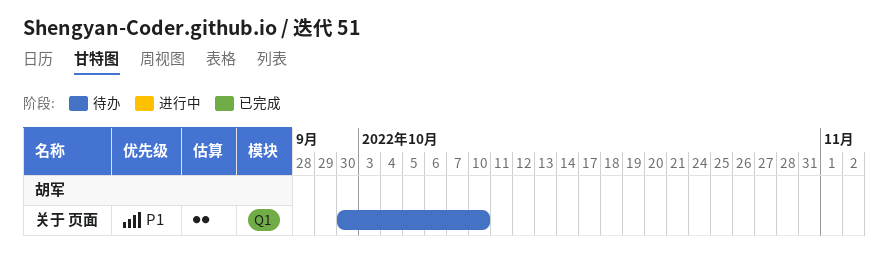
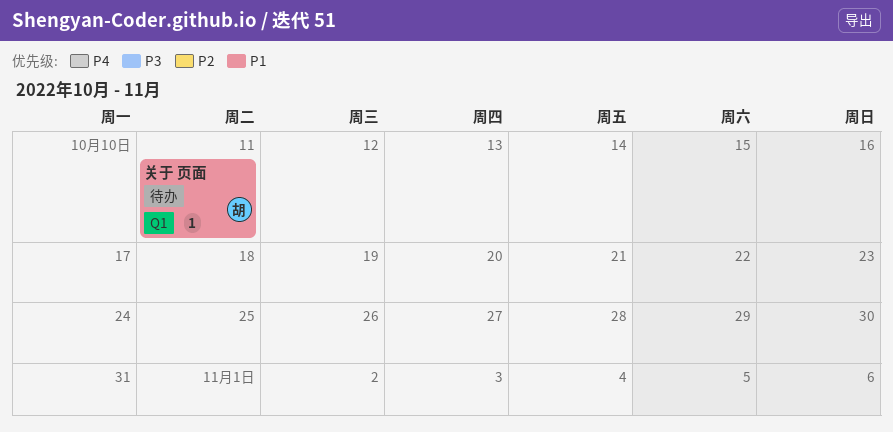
关于 页面, estimate: 2 -> 1
关于 页面, due: Oct 10 -> Oct 11

